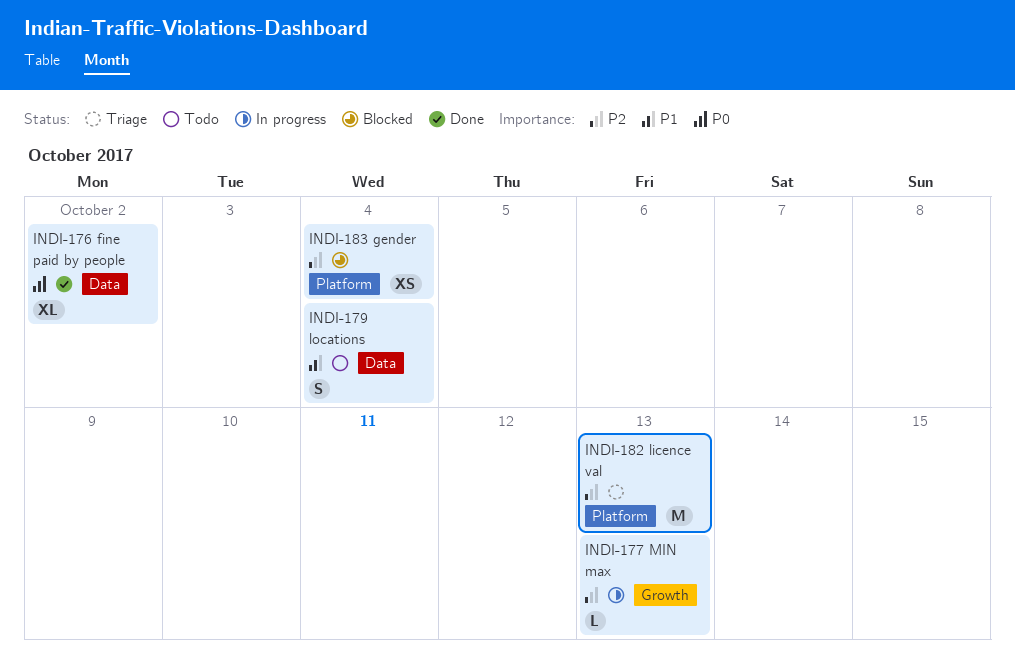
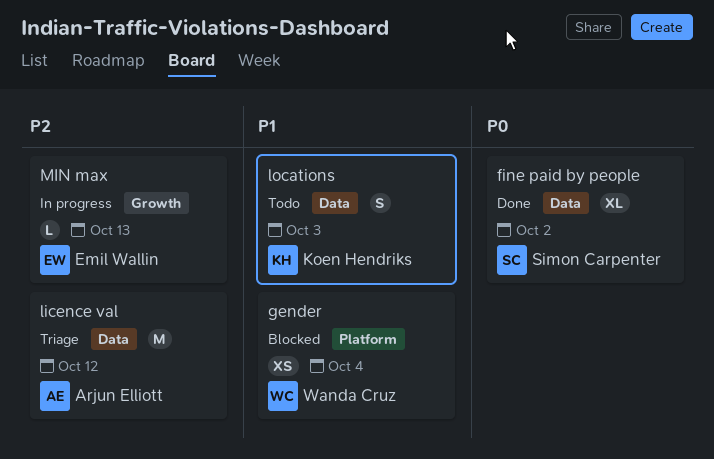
gender, priority: P2 -> P1
licence val, label: Platform -> Data
licence val, due: Oct 13 -> Oct 12
locations, due: Oct 4 -> Oct 3

